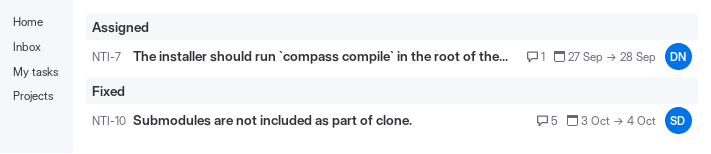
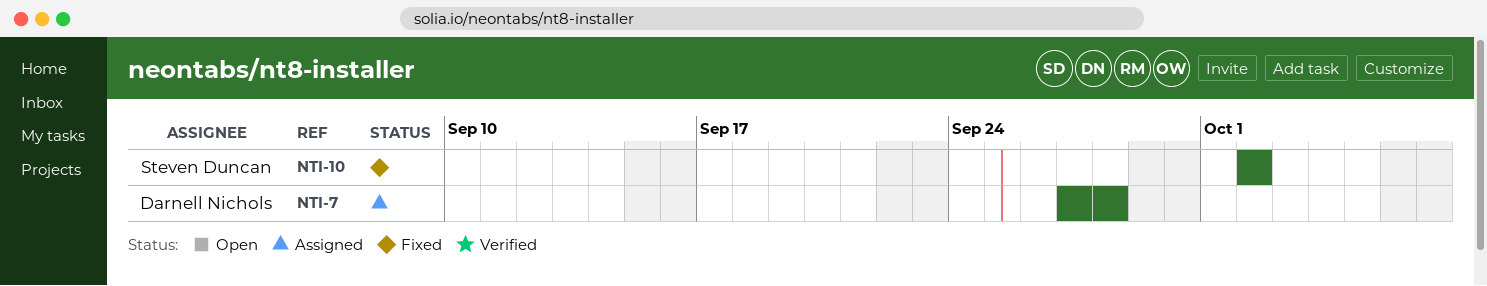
NTI-10, start: Oct 3 -> Oct 2
NTI-10, due: Oct 4 -> Oct 2

